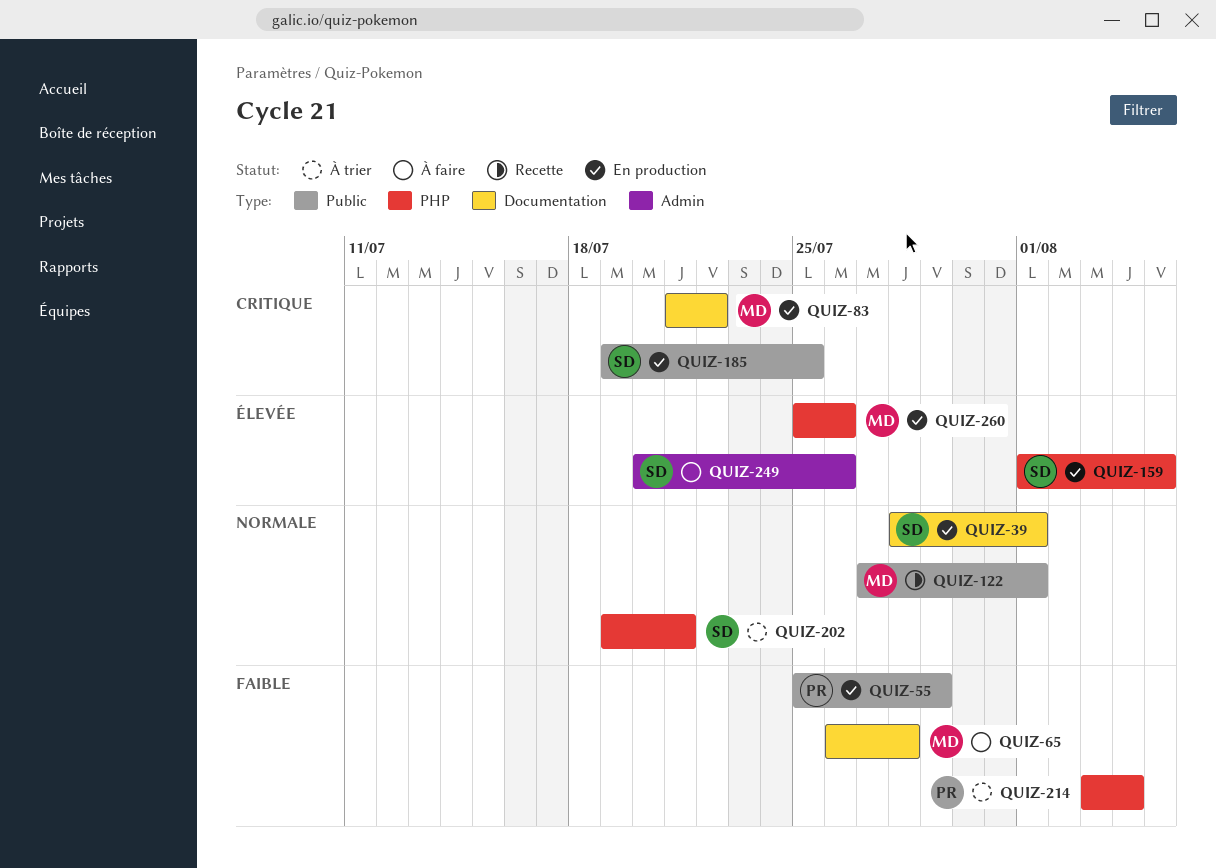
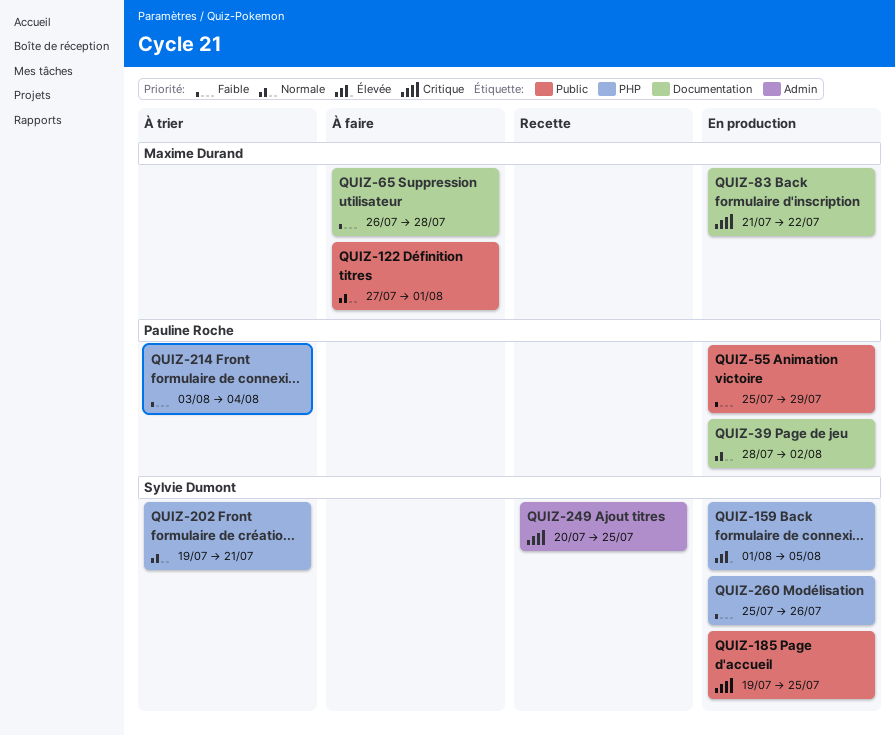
QUIZ-39, owner: Sylvie Dumont -> Pauline Roche
QUIZ-39, due: Aug 1 -> Aug 2
QUIZ-122, status: Recette -> À faire
QUIZ-249, status: À faire -> Recette
QUIZ-249, priority: Élevée -> Critique
QUIZ-249, due: Jul 26 -> Jul 25
QUIZ-260, owner: Maxime Durand -> Sylvie Dumont
QUIZ-260, priority: Élevée -> Faible

